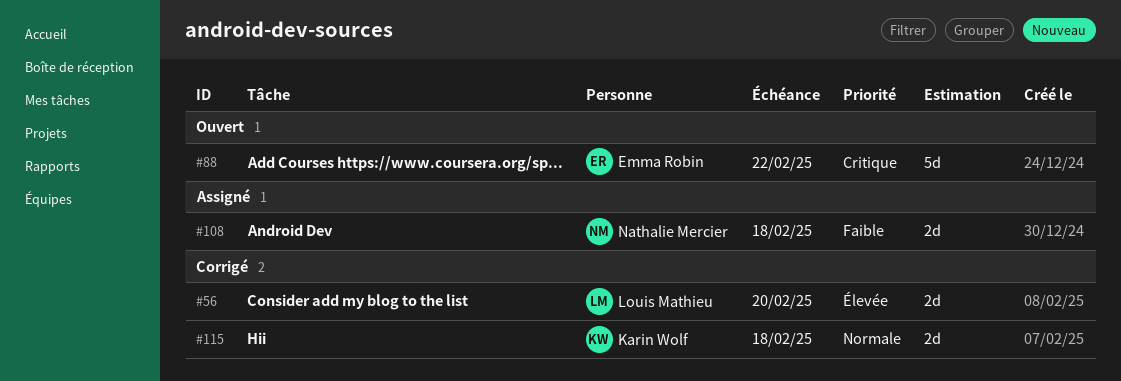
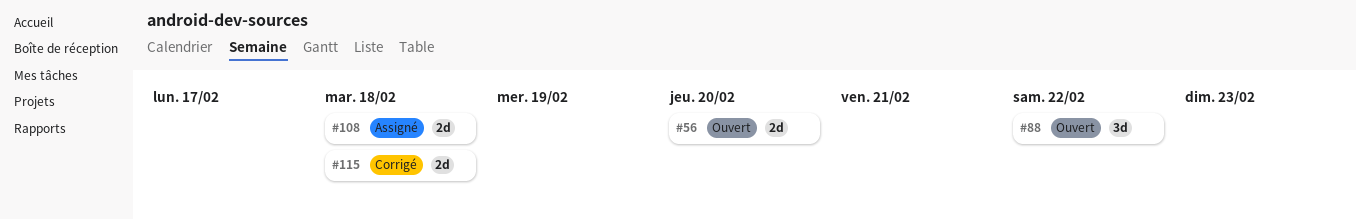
#56, status: Corrigé -> Ouvert
#88, estimate: 5d -> 3d

